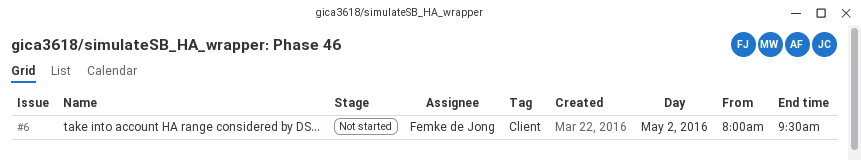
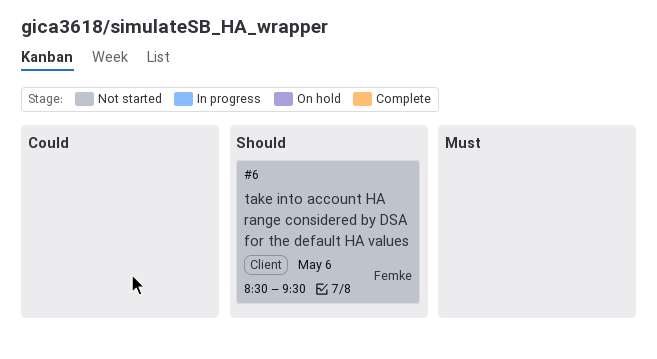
#6, day: May 2 -> May 6
#6, begins: 08:00 -> 08:30

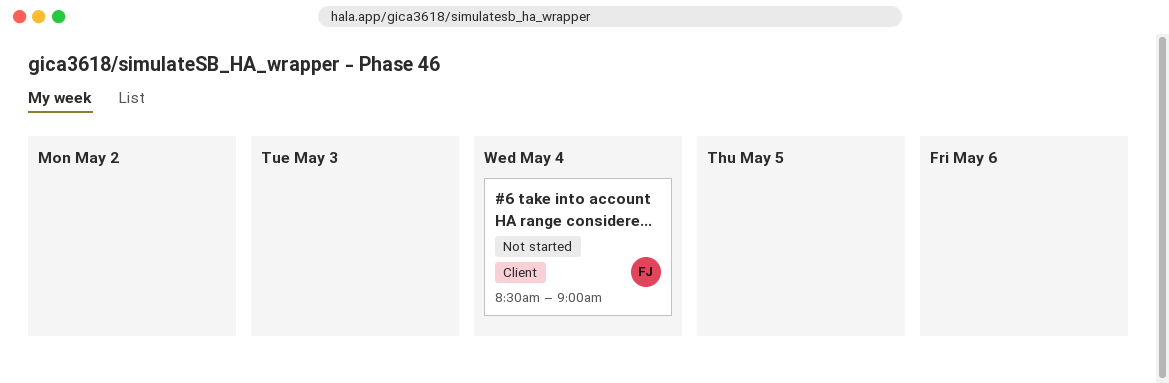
#6, day: May 6 -> May 4
#6, ends: 09:30 -> 09:00

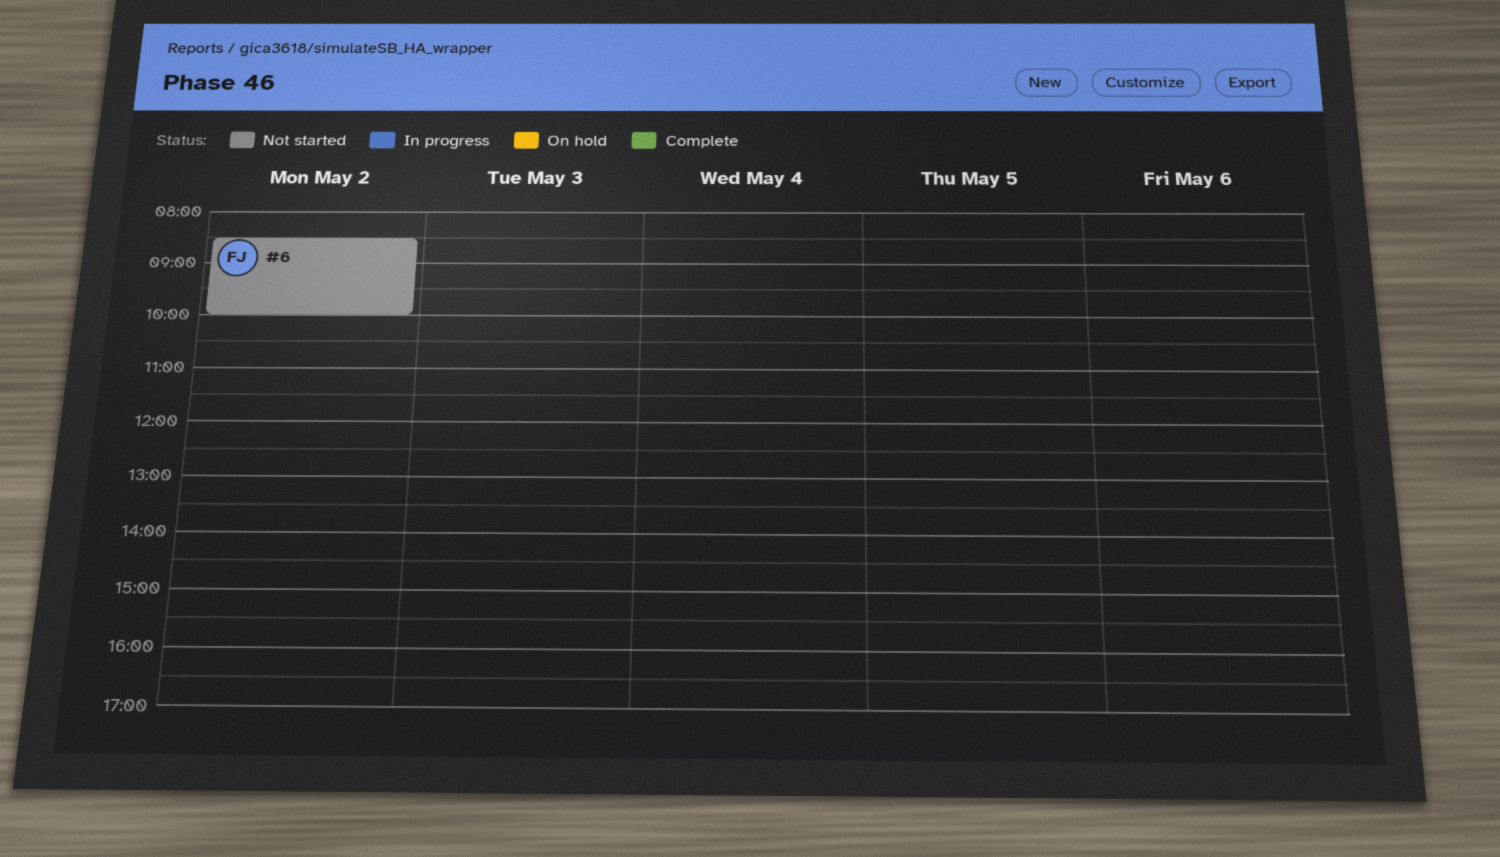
#6, day: May 4 -> May 2
#6, ends: 09:00 -> 10:00

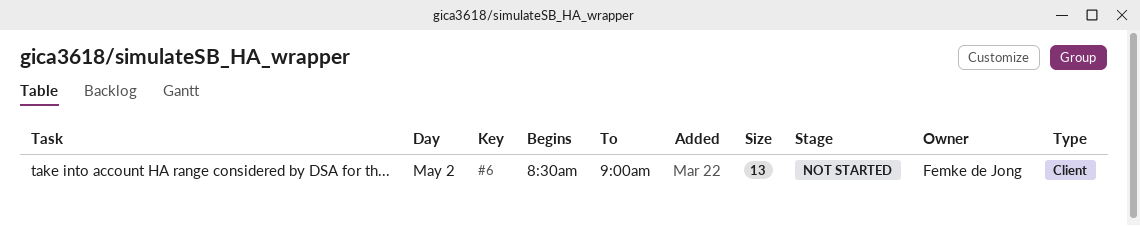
#6, ends: 10:00 -> 09:00

